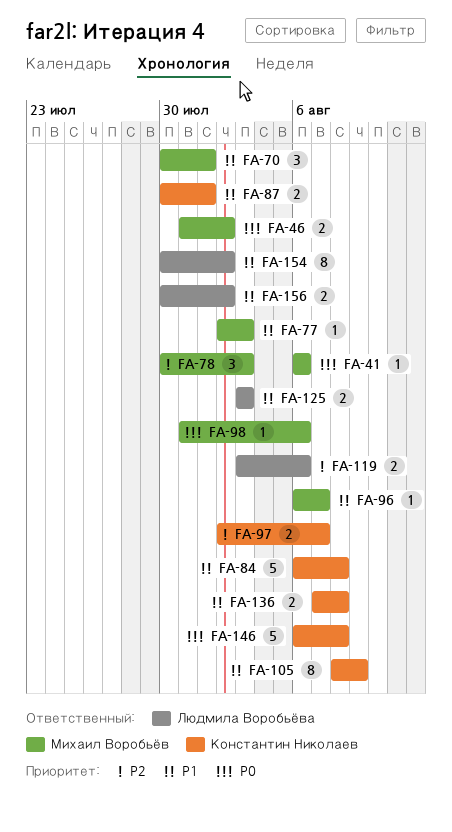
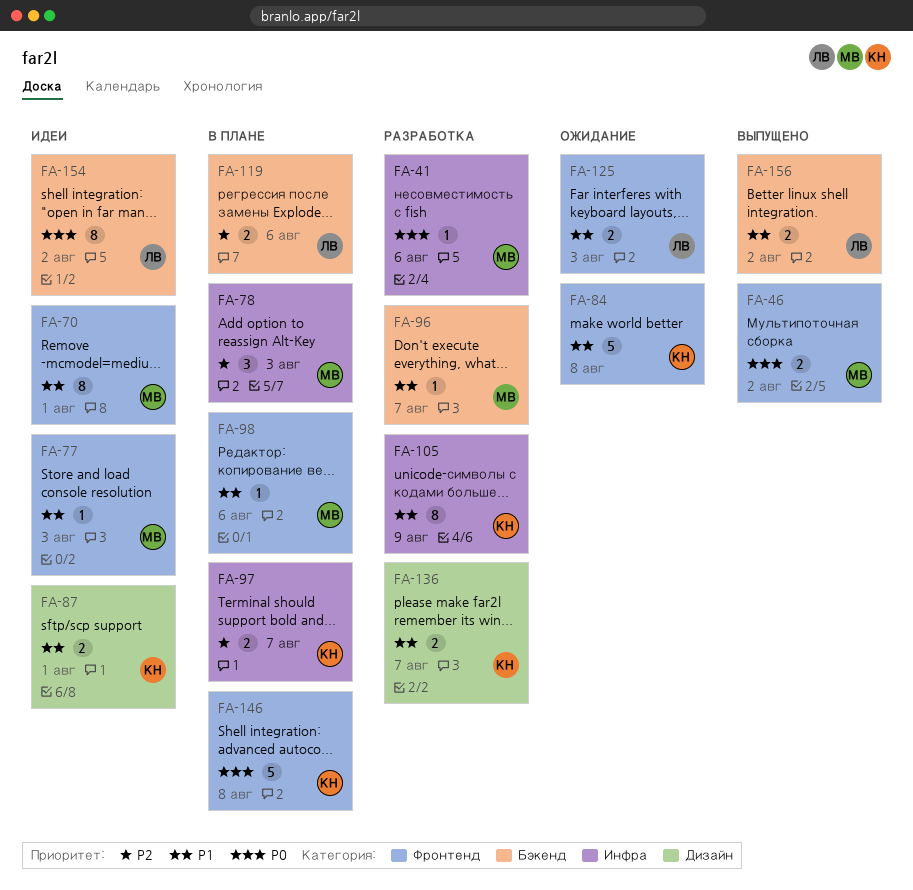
FA-70, estimate: 3 -> 8
FA-98, priority: P0 -> P1
FA-136, due: Aug 8 -> Aug 7
FA-154, priority: P1 -> P0

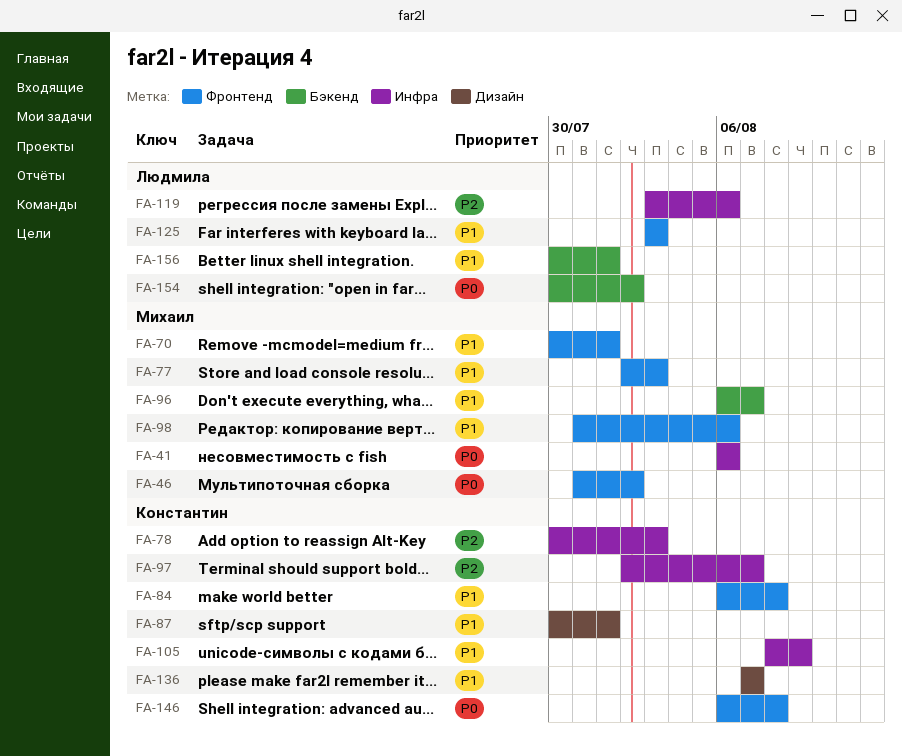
FA-78, owner: Михаил -> Константин
FA-119, label: Бэкенд -> Инфра
FA-156, due: Aug 2 -> Aug 1

